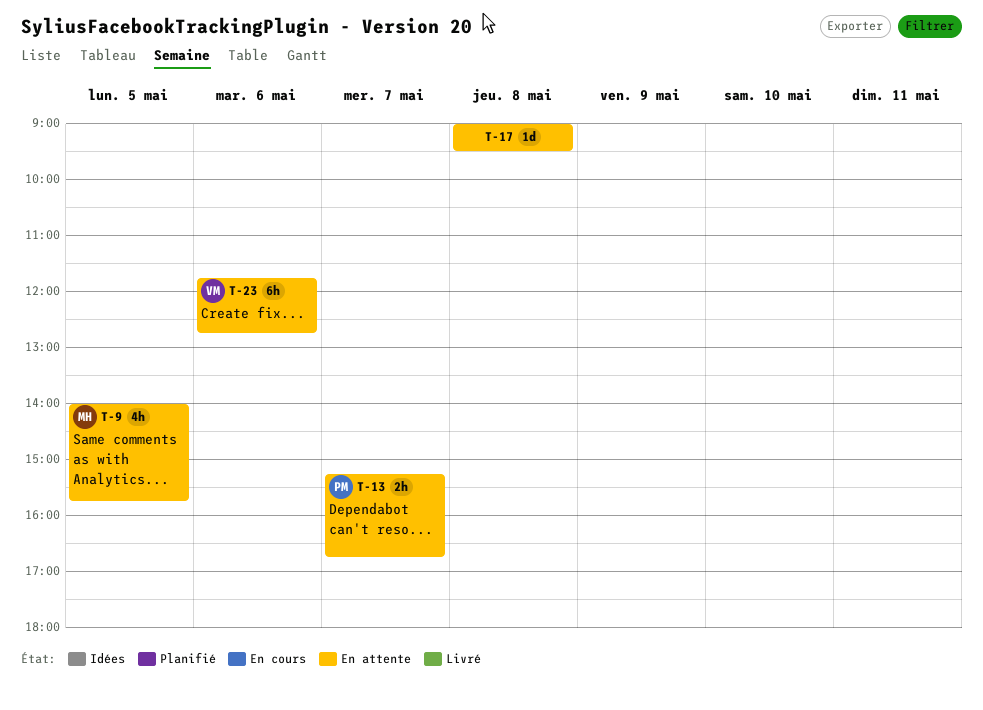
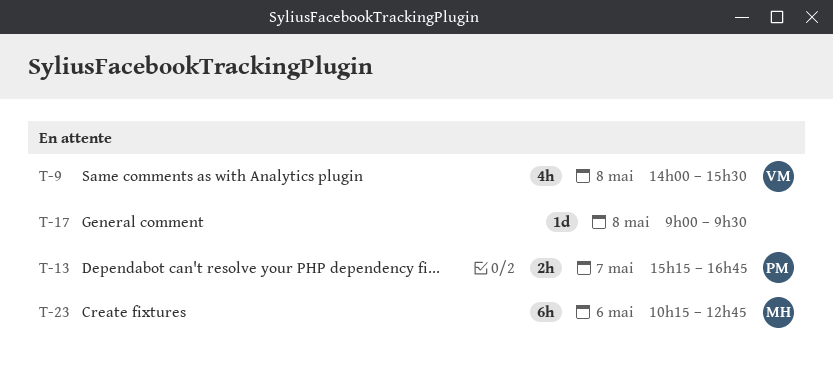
T-9, owner: MH -> VM
T-9, day: May 5 -> May 8
T-9, ends: 15:45 -> 15:30
T-23, owner: VM -> MH
T-23, begins: 11:45 -> 10:15

